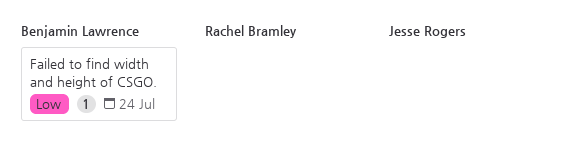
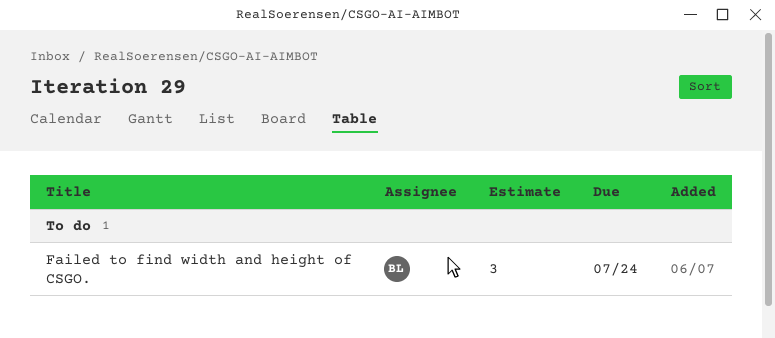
Failed to find width and height of CSGO., estimate: 1 -> 3

